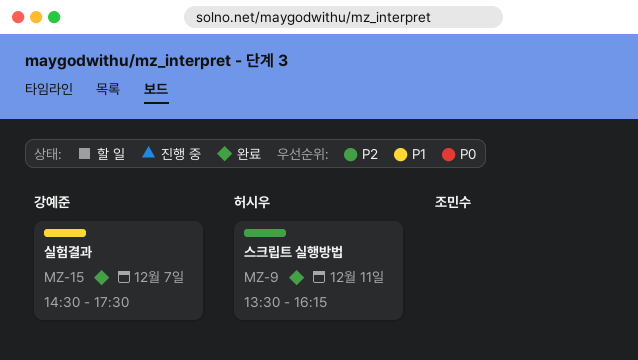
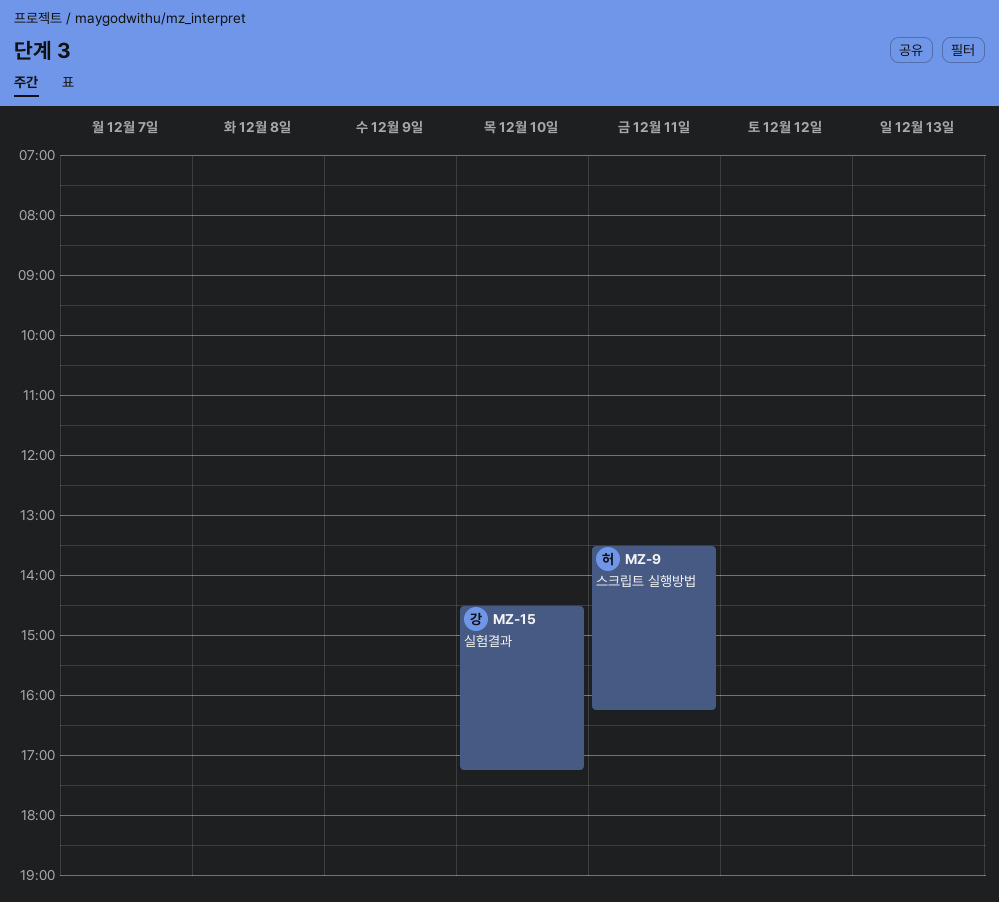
MZ-15, day: Dec 7 -> Dec 10
MZ-15, ends: 17:30 -> 17:15

